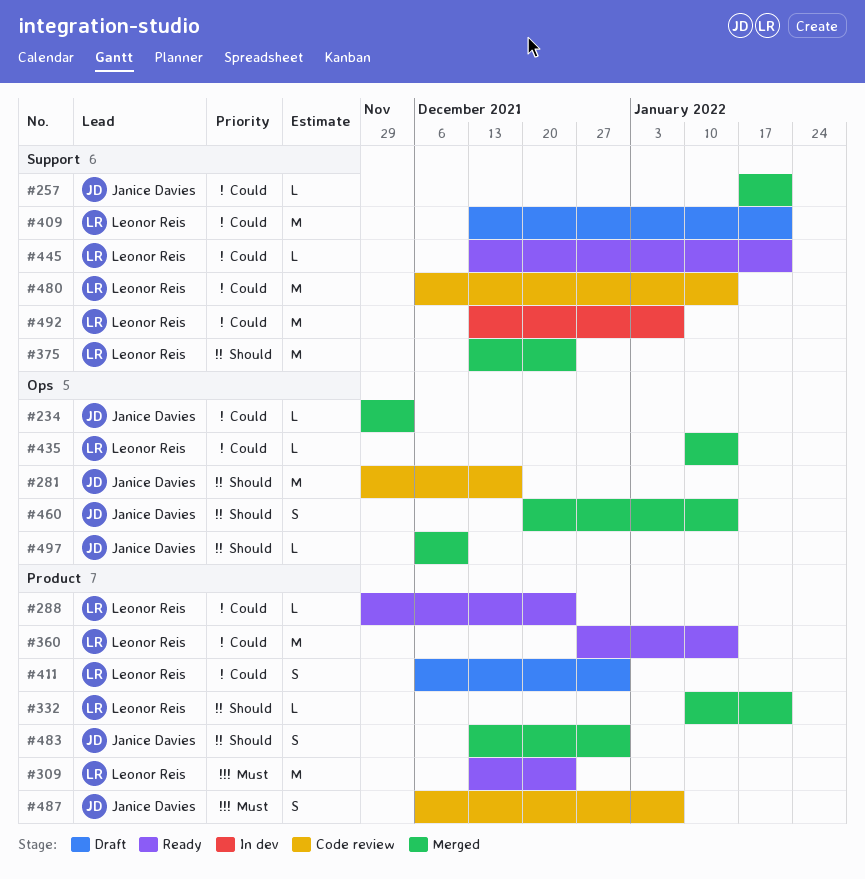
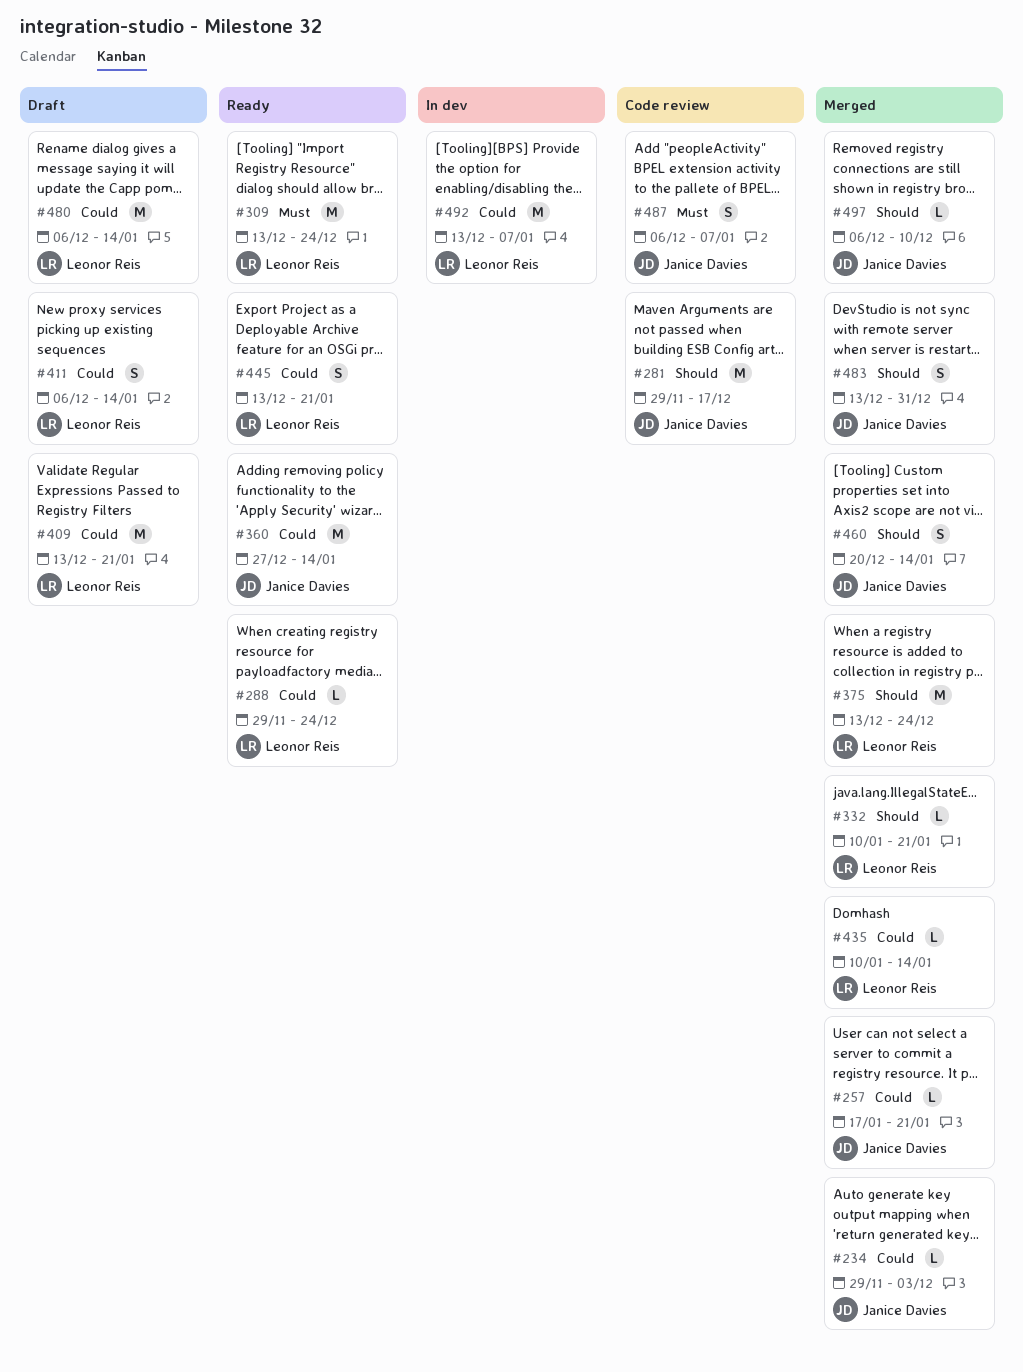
#360, owner: Leonor Reis -> Janice Davies
#411, due: Dec 31 -> Jan 14
#445, estimate: L -> S
#480, status: Code review -> Draft

